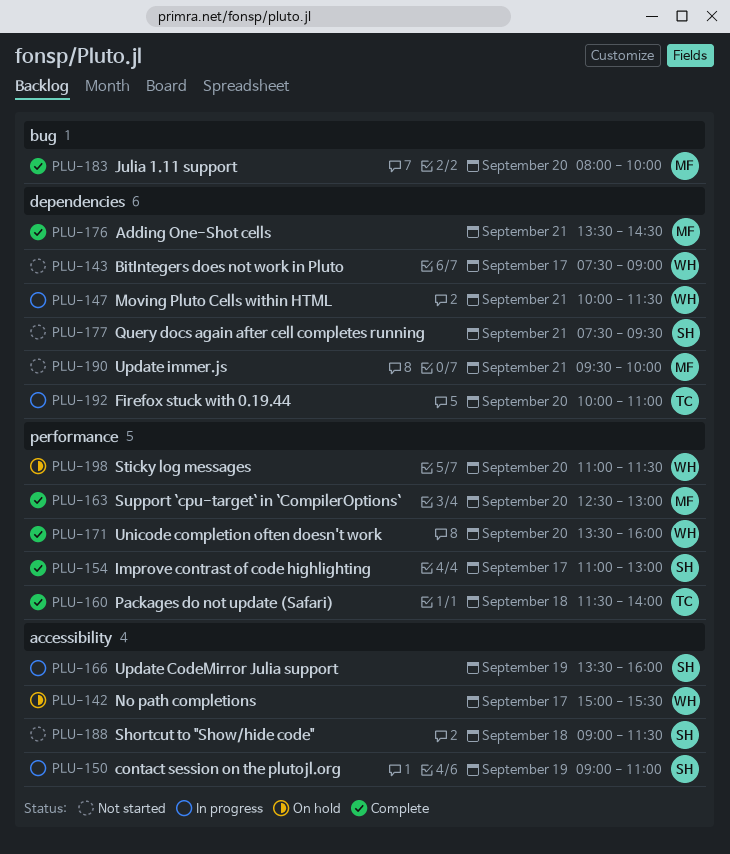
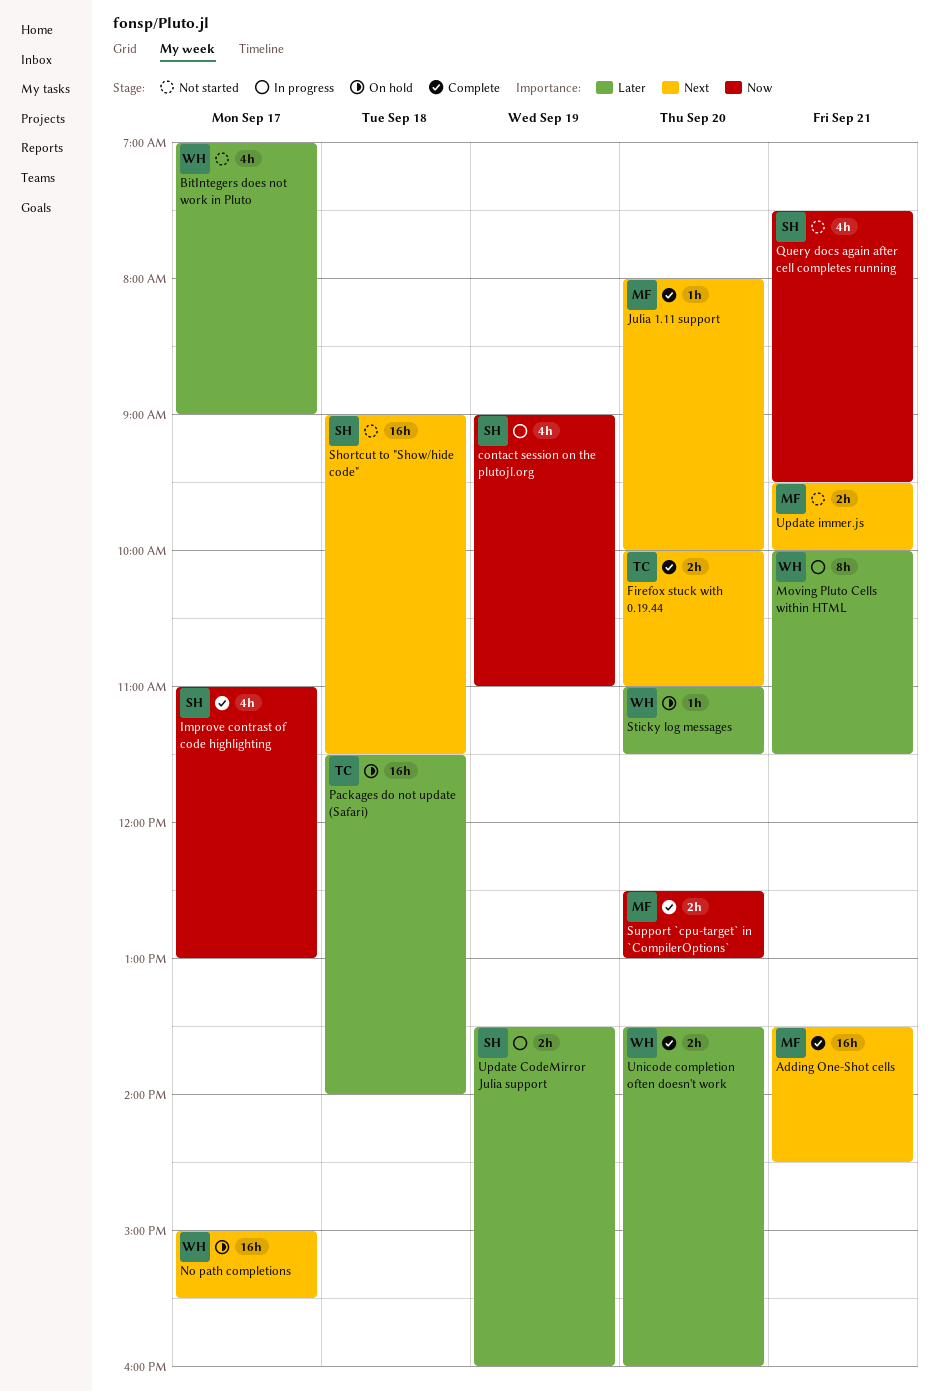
BitIntegers does not work in Pluto, begins: 07:30 -> 07:00
Firefox stuck with 0.19.44, status: In progress -> Complete
Packages do not update (Safari), status: Complete -> On hold

